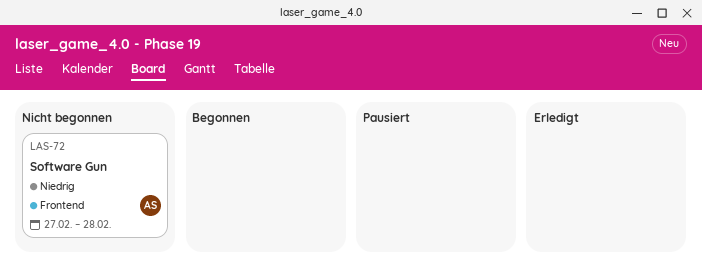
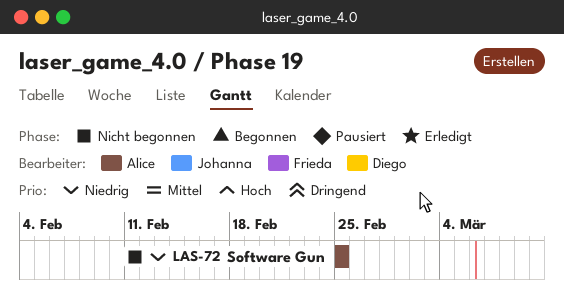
LAS-72, start: Feb 27 -> Feb 25
LAS-72, due: Feb 28 -> Feb 25

